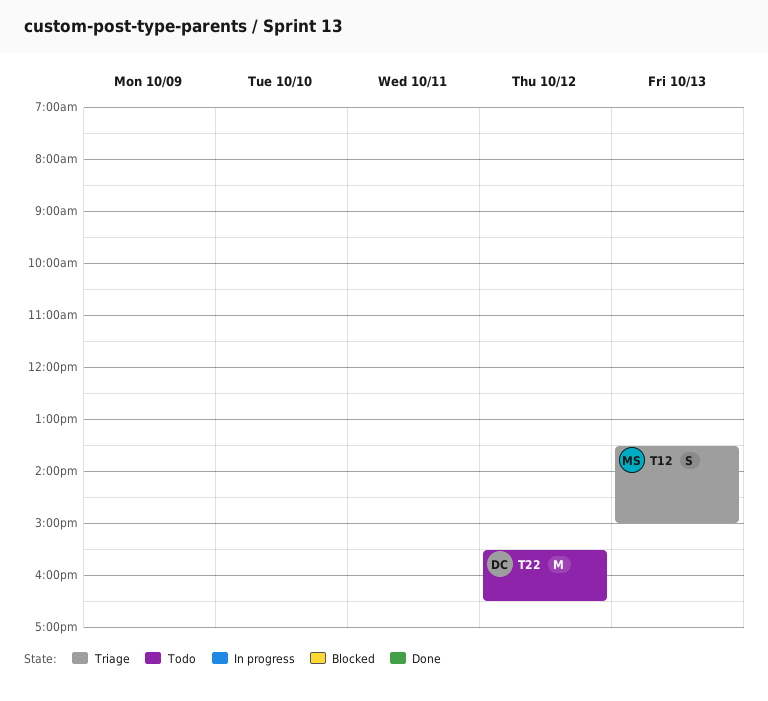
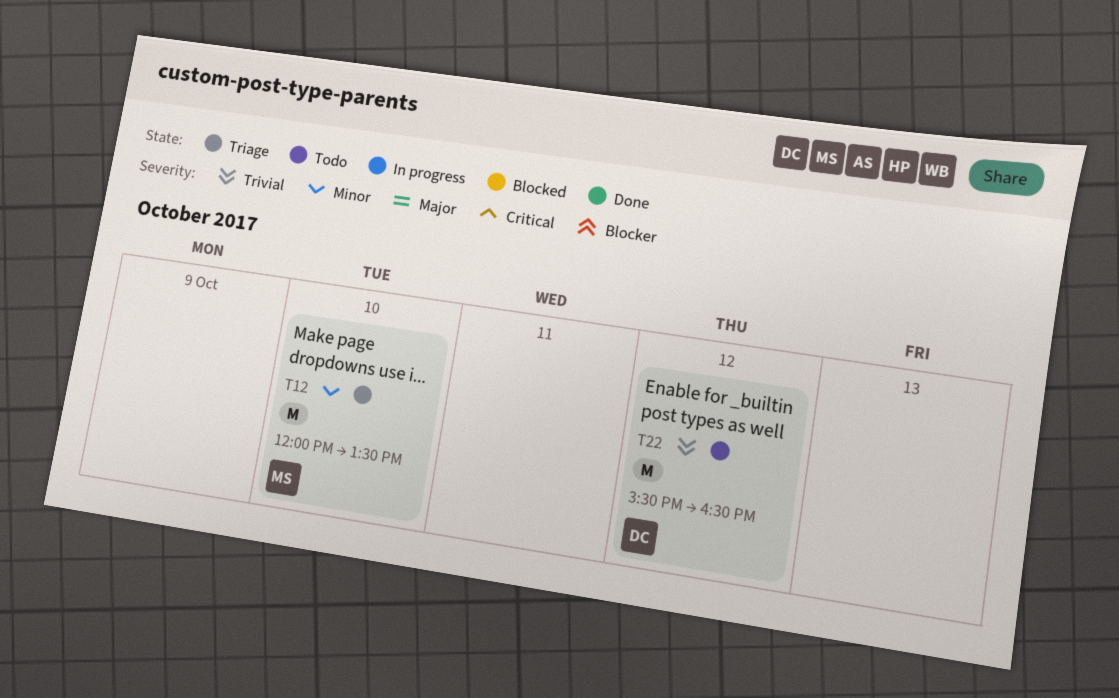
T12, estimate: S -> M
T12, day: Oct 13 -> Oct 10
T12, begins: 13:30 -> 12:00
T12, ends: 15:00 -> 13:30

